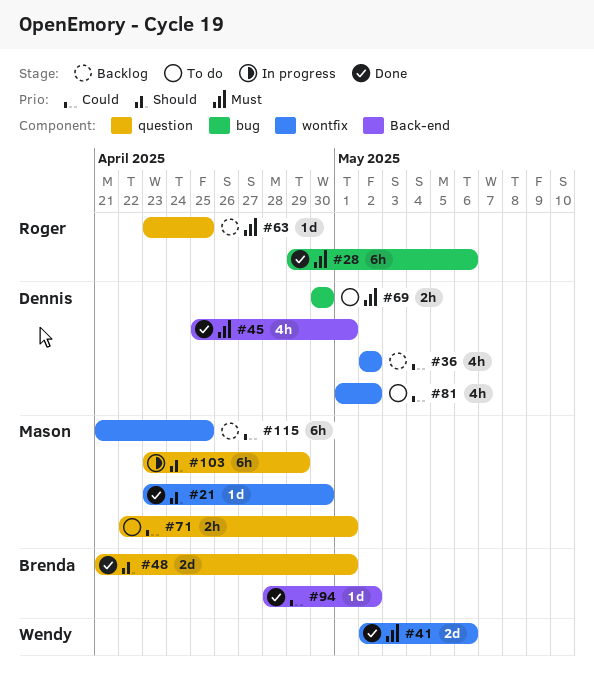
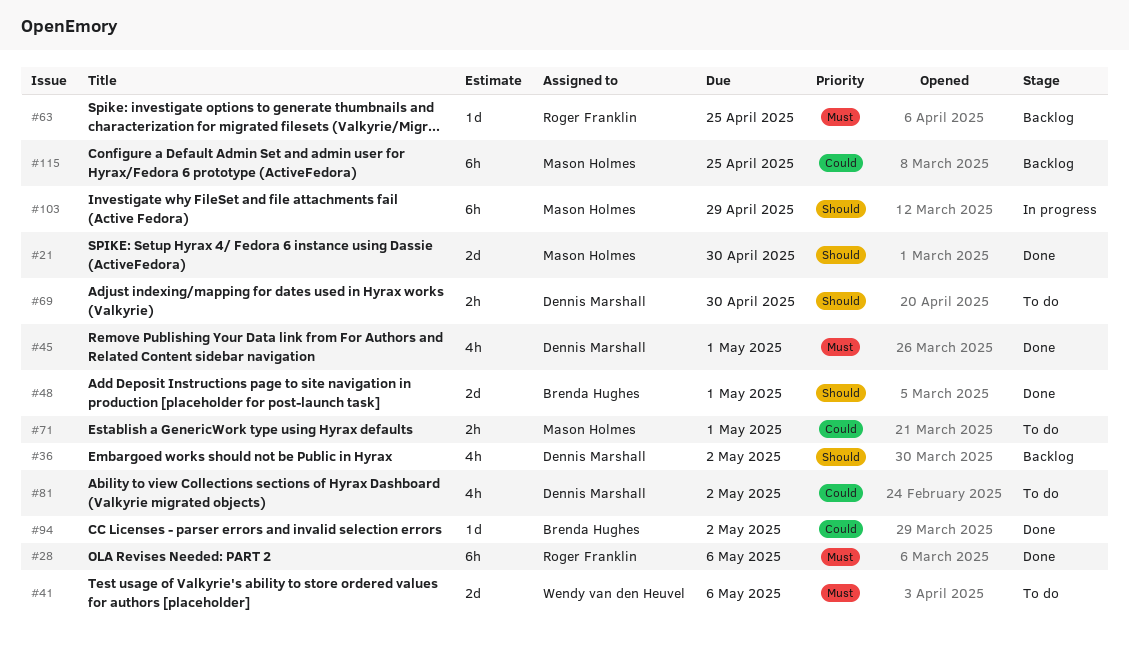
#21, estimate: 1d -> 2d
#36, priority: Could -> Should
#41, status: Done -> To do
#69, priority: Must -> Should

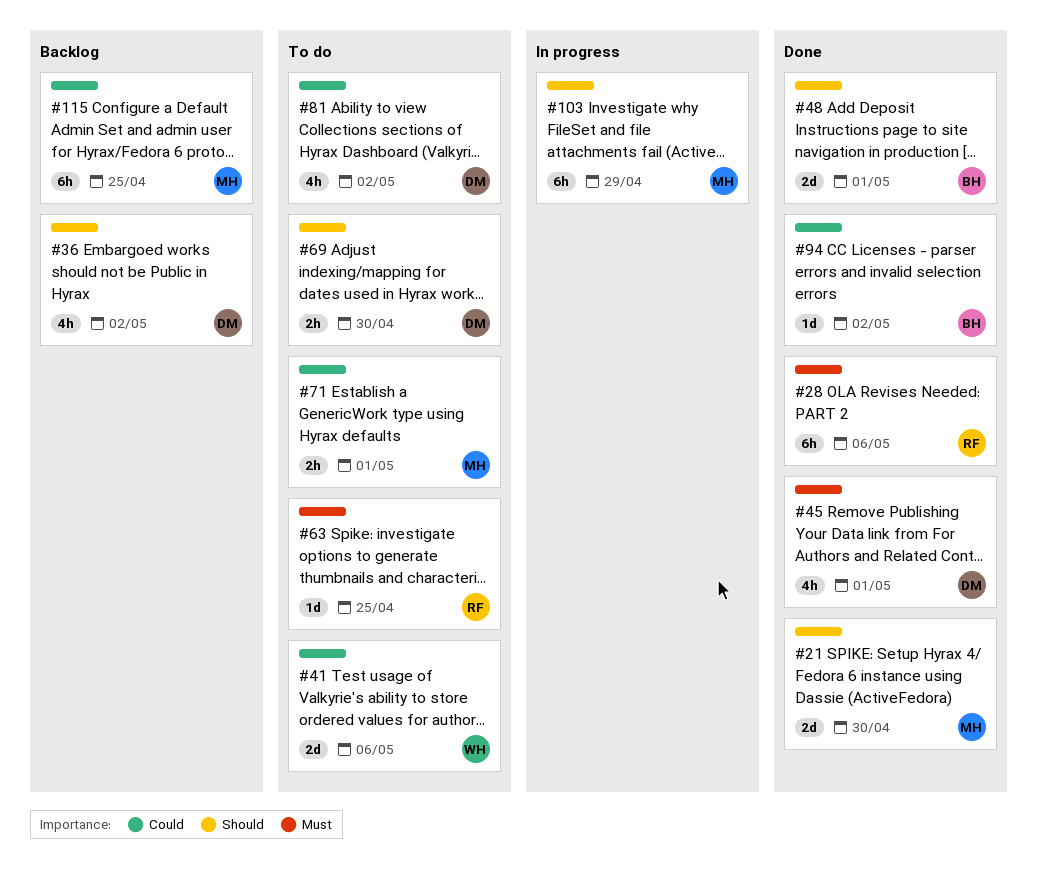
#41, priority: Must -> Could
#63, status: Backlog -> To do

